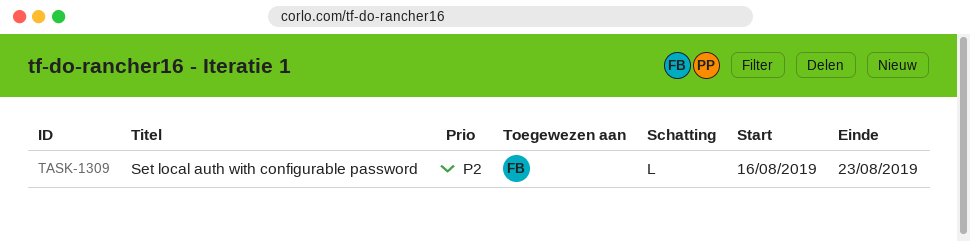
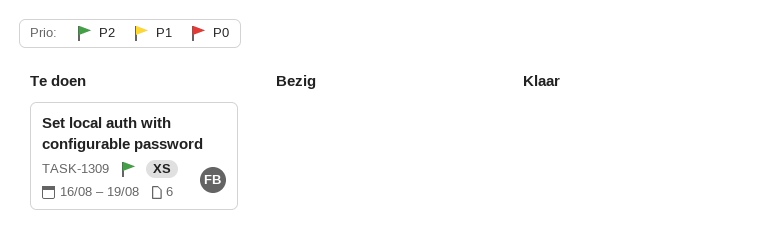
TASK-1309, estimate: L -> XS
TASK-1309, due: Aug 23 -> Aug 19

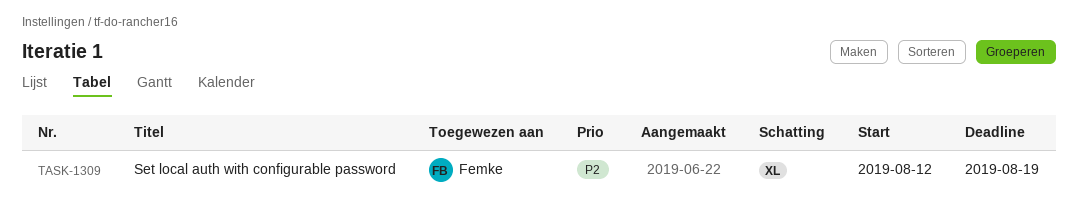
TASK-1309, estimate: XS -> XL
TASK-1309, start: Aug 16 -> Aug 12

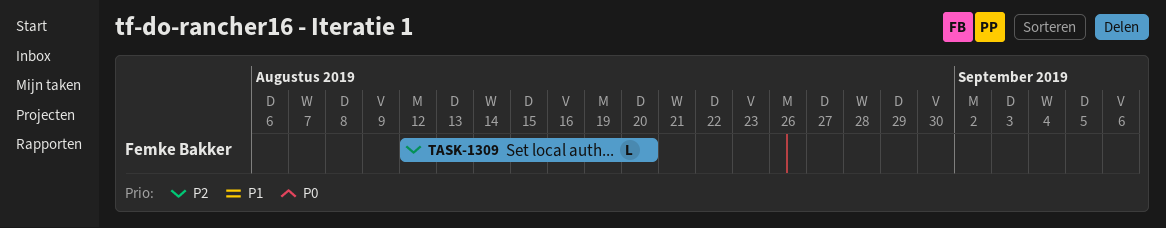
TASK-1309, estimate: XL -> L
TASK-1309, due: Aug 19 -> Aug 20

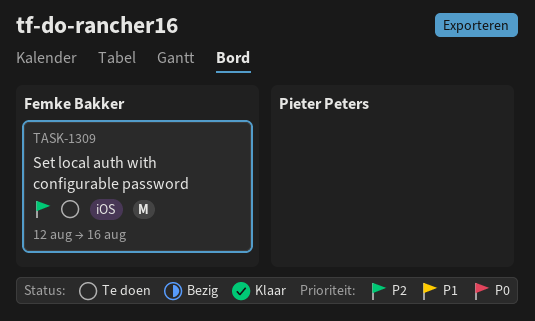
TASK-1309, estimate: L -> M
TASK-1309, due: Aug 20 -> Aug 16

